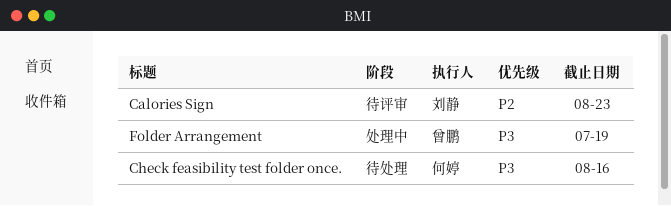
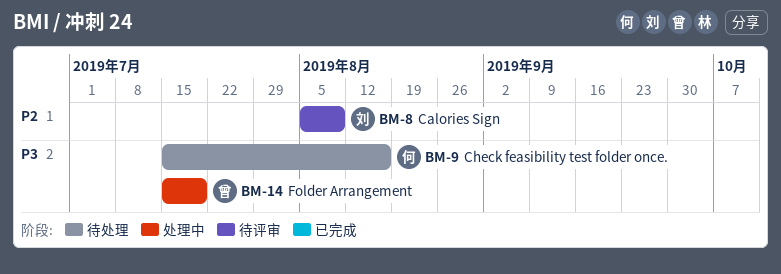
Calories Sign, due: Aug 23 -> Aug 9

